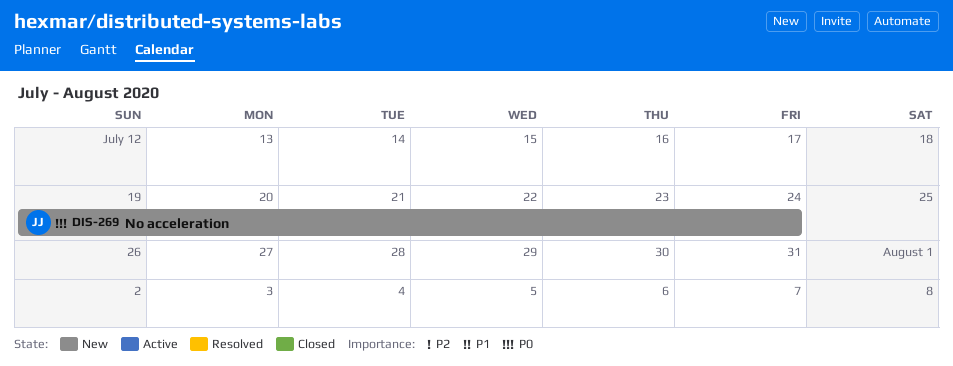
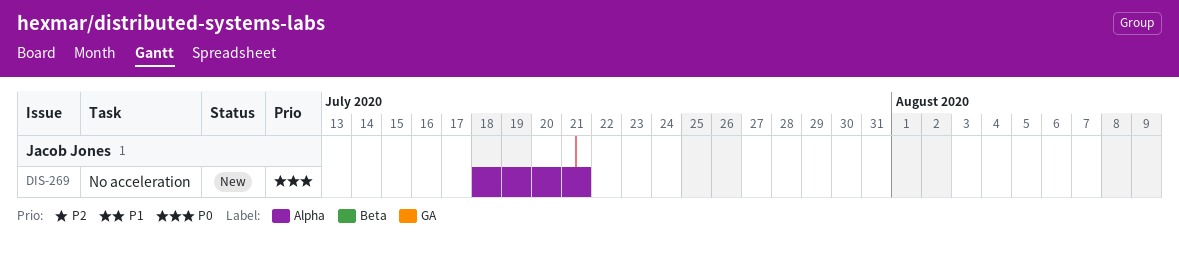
DIS-269, start: Jul 19 -> Jul 18
DIS-269, due: Jul 24 -> Jul 21

